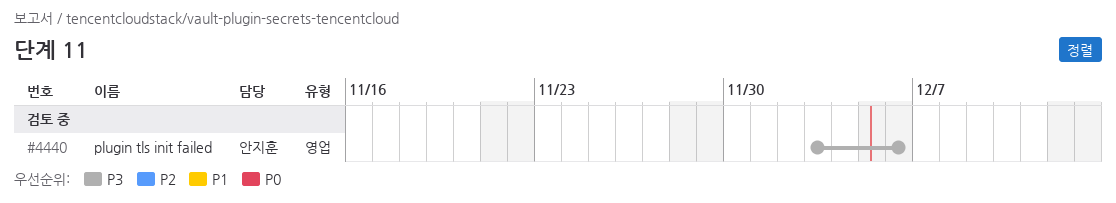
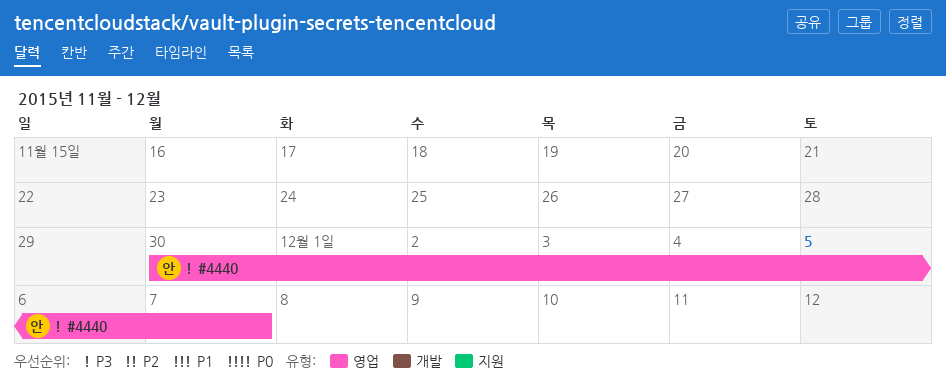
#4440, start: Dec 3 -> Nov 30
#4440, due: Dec 6 -> Dec 7

